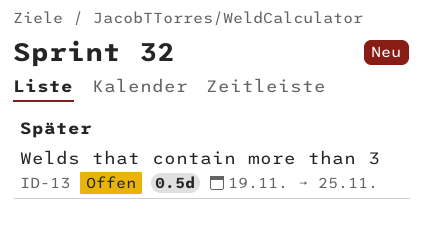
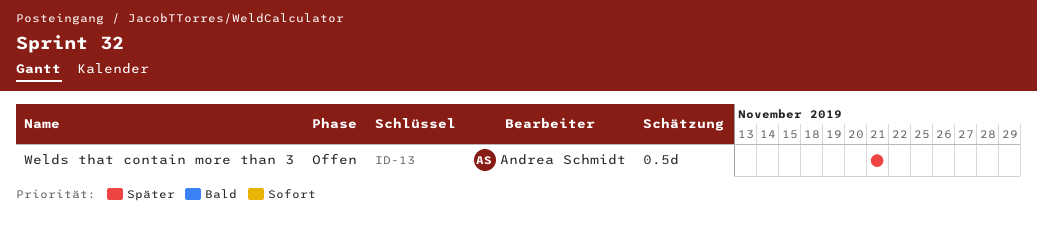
ID-13, start: Nov 19 -> Nov 21
ID-13, due: Nov 25 -> Nov 21

